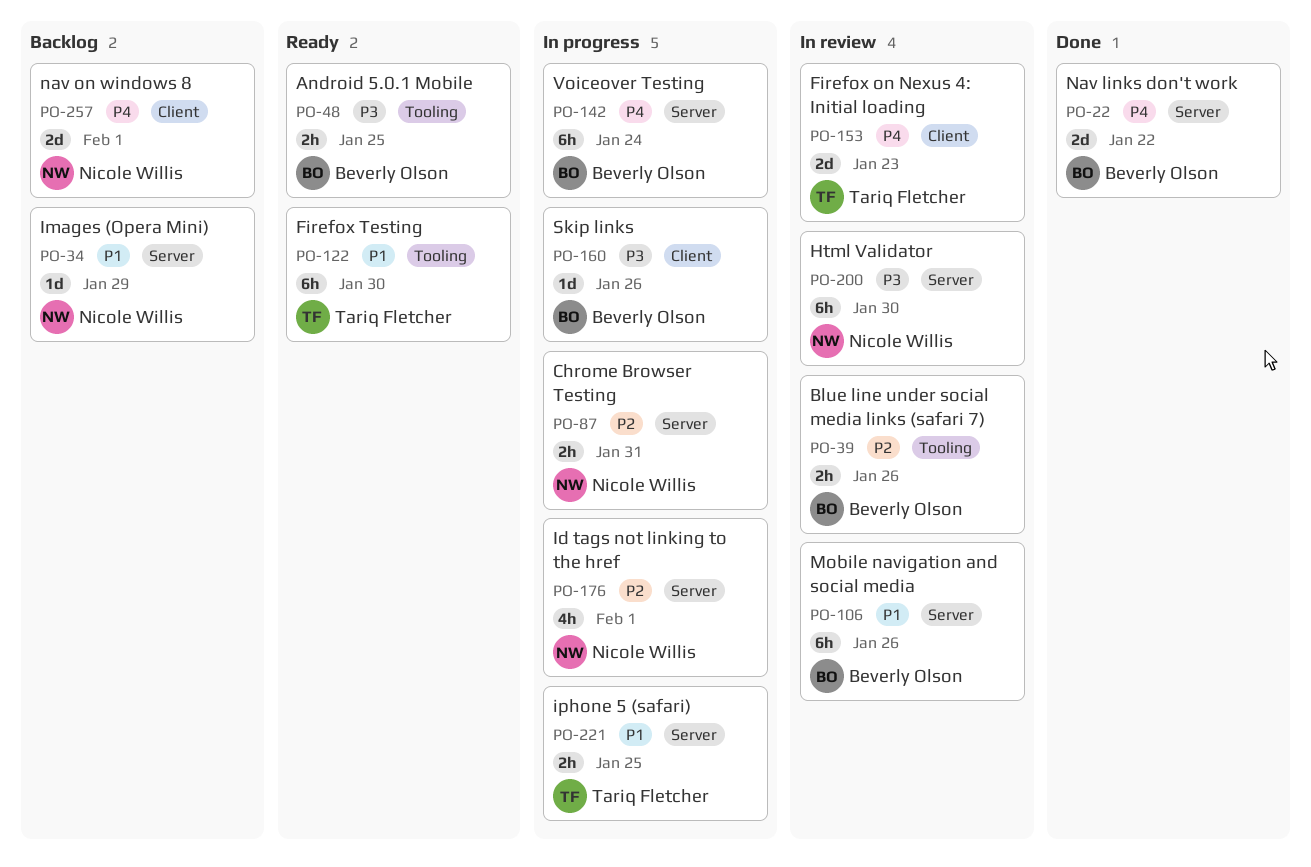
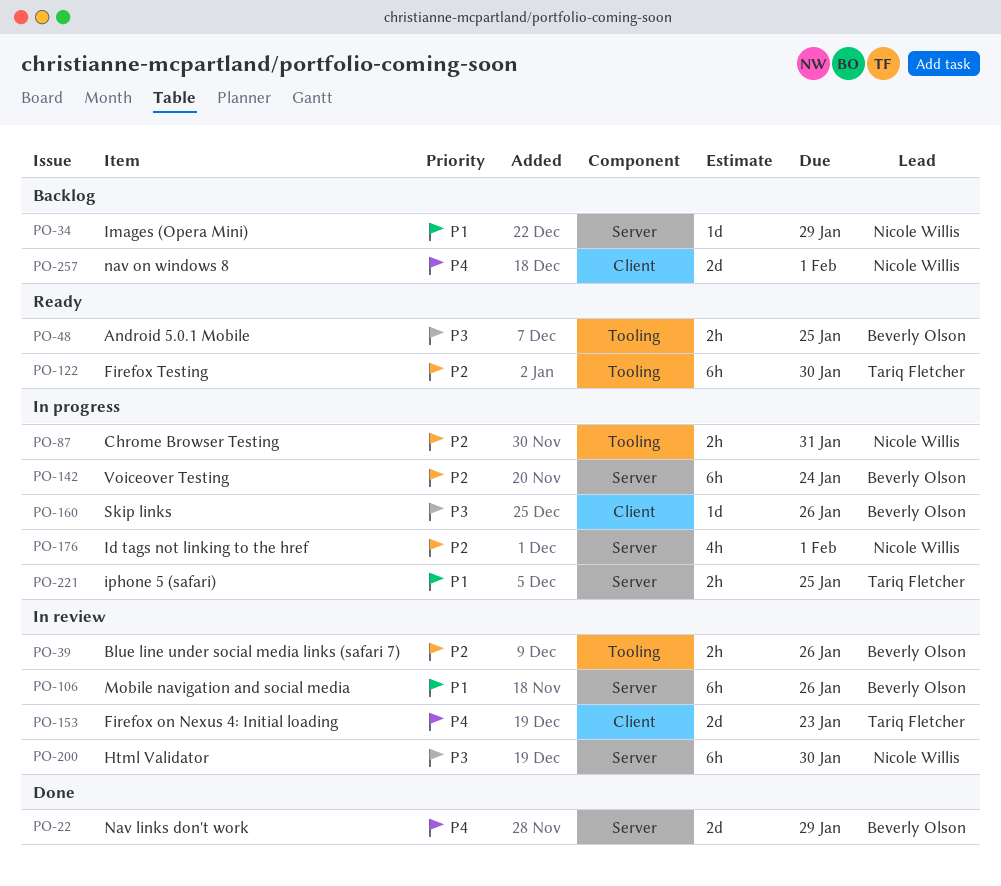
PO-22, due: Jan 22 -> Jan 29
PO-87, label: Server -> Tooling
PO-122, priority: P1 -> P2
PO-142, priority: P4 -> P2

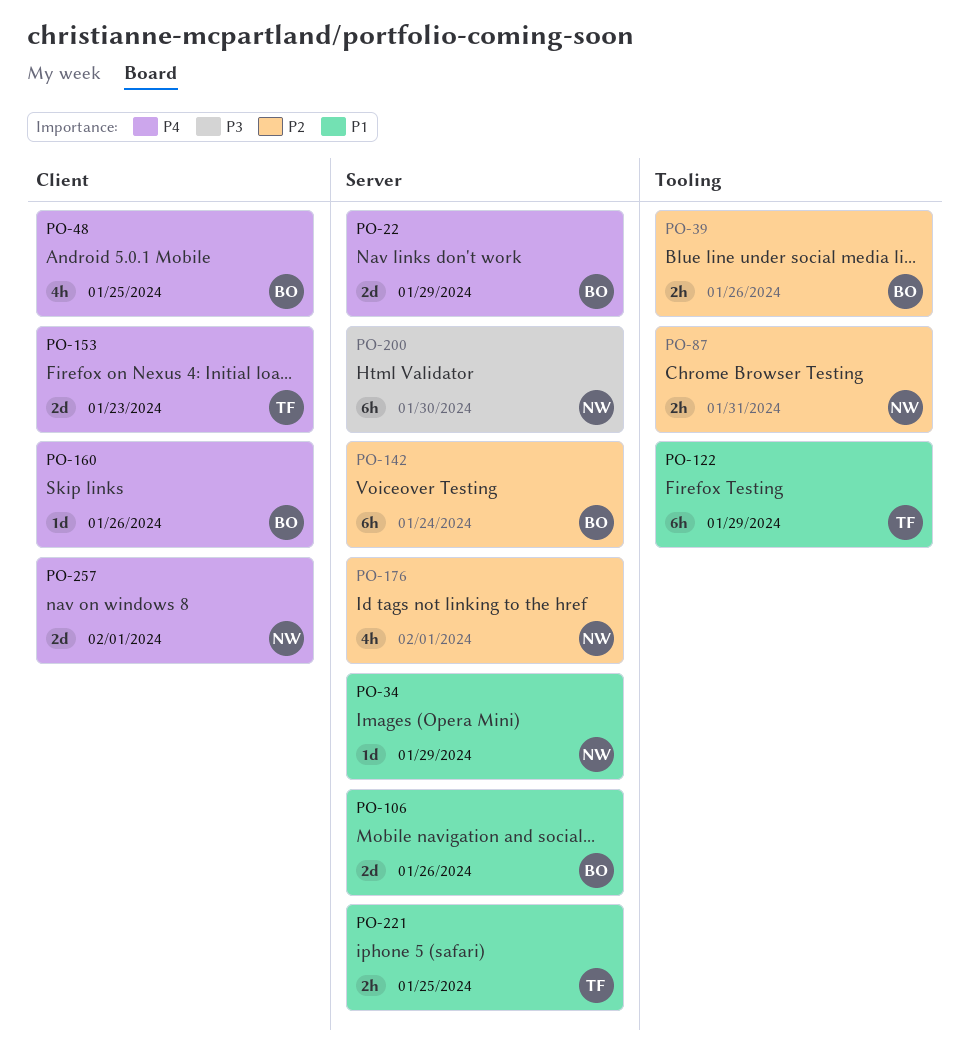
PO-48, priority: P3 -> P4
PO-48, label: Tooling -> Client
PO-48, estimate: 2h -> 4h
PO-106, estimate: 6h -> 2d
PO-122, priority: P2 -> P1
PO-122, due: Jan 30 -> Jan 29
PO-160, priority: P3 -> P4

